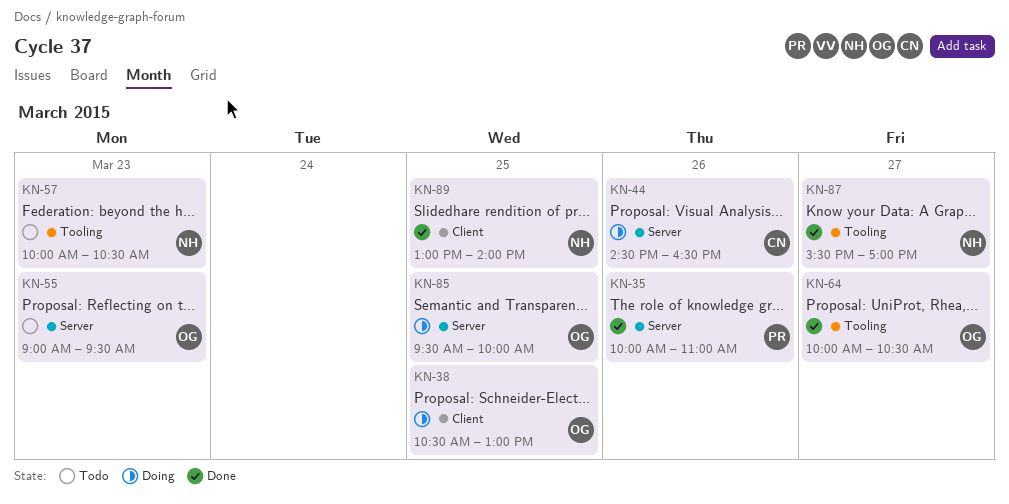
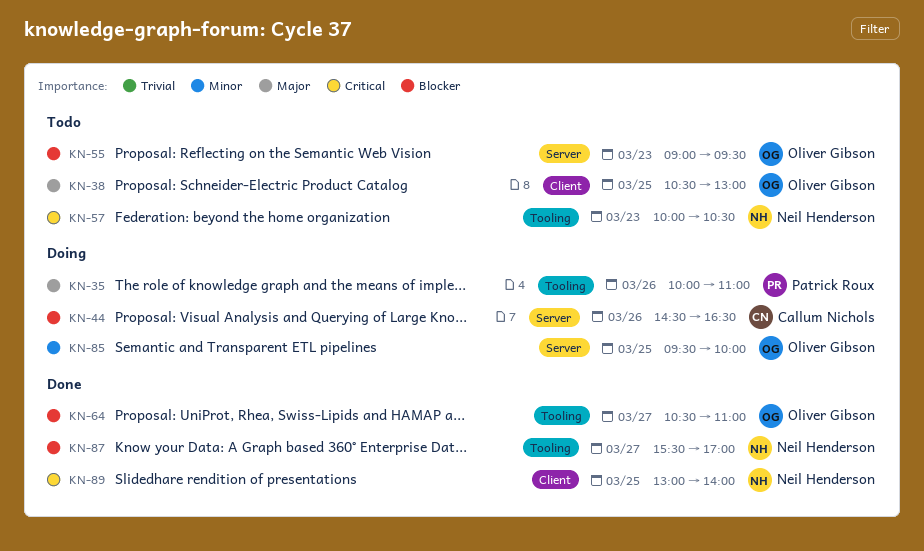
KN-35, status: Done -> Doing
KN-35, label: Server -> Tooling
KN-38, status: Doing -> Todo
KN-64, begins: 10:00 -> 10:30
KN-64, ends: 10:30 -> 11:00

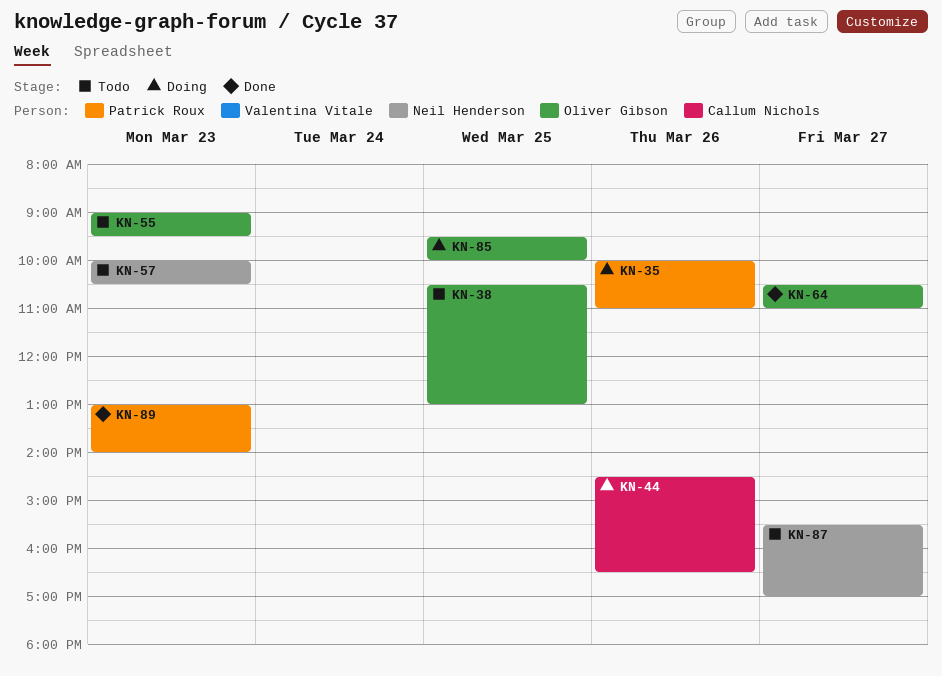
KN-87, status: Done -> Todo
KN-89, owner: Neil Henderson -> Patrick Roux
KN-89, day: Mar 25 -> Mar 23

